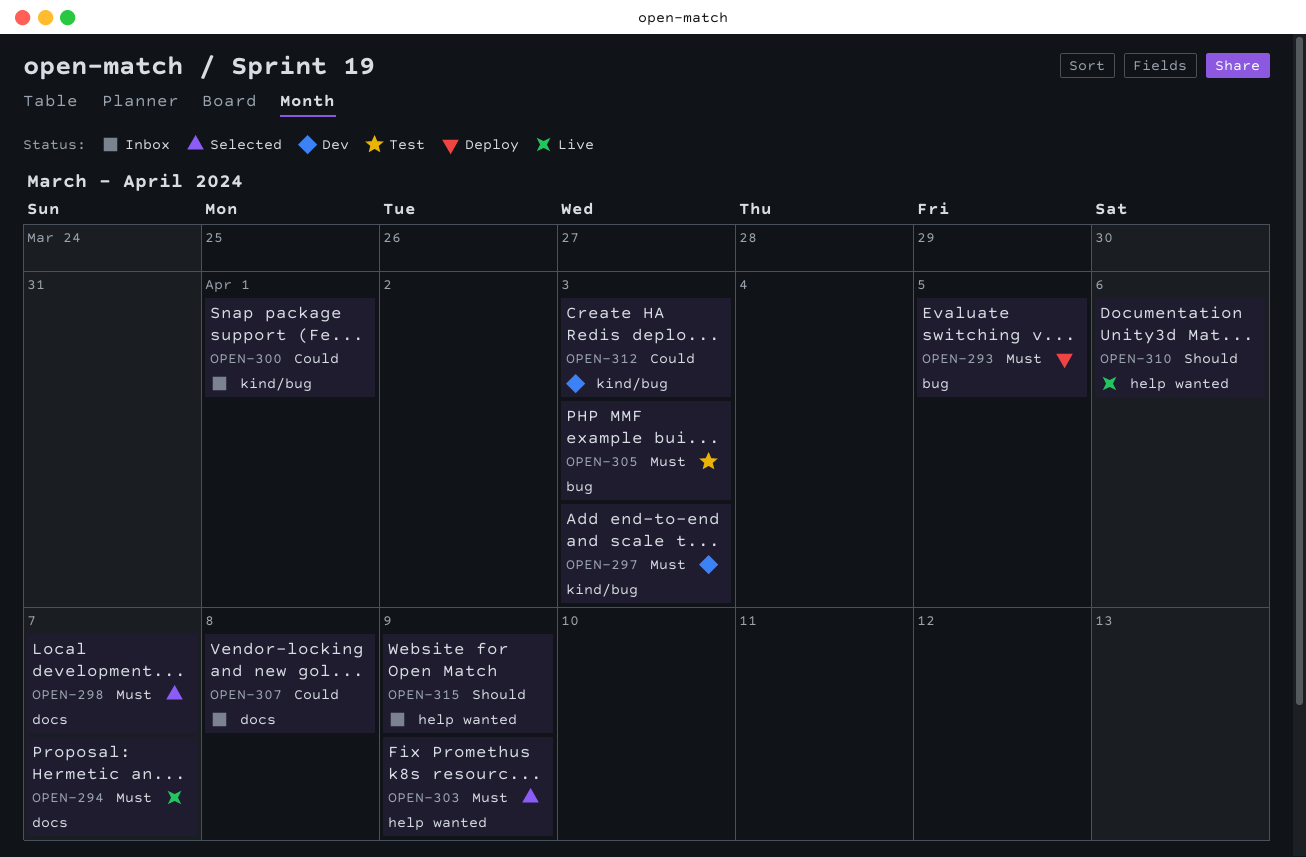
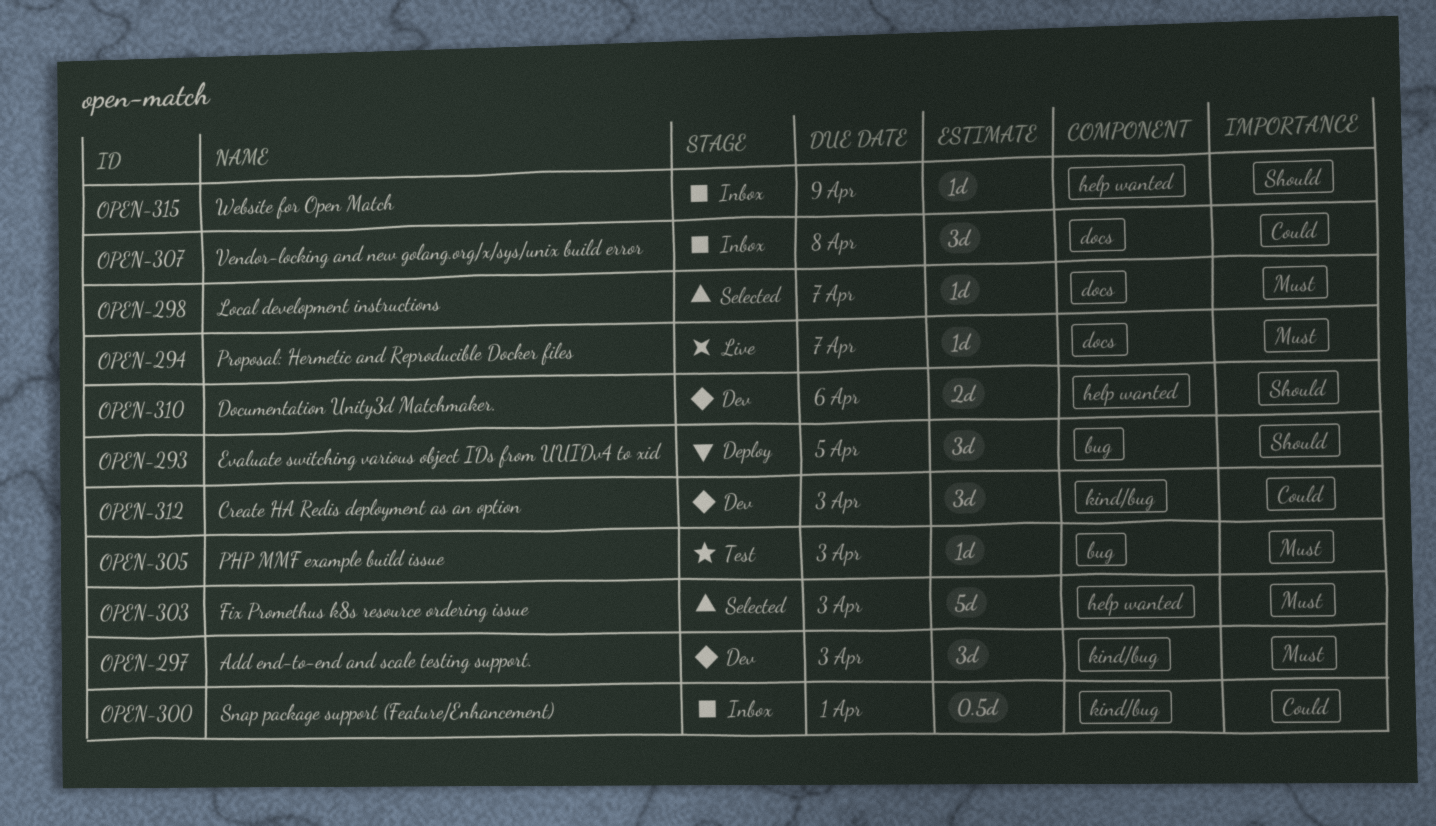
OPEN-293, priority: Must -> Should
OPEN-303, due: Apr 9 -> Apr 3
OPEN-310, status: Live -> Dev

